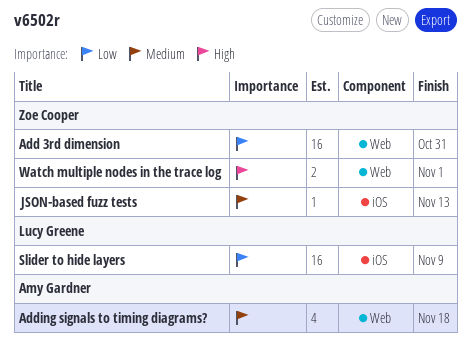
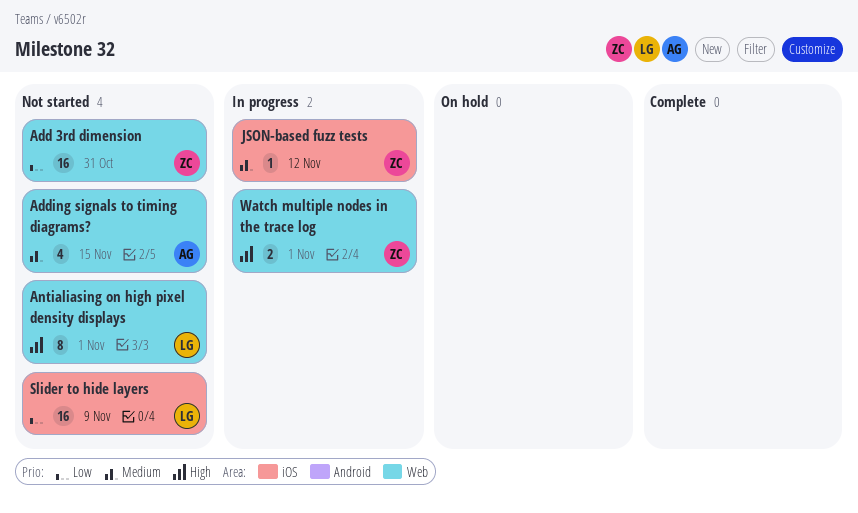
Adding signals to timing diagrams?, due: Nov 18 -> Nov 15
Antialiasing on high pixel density displays: none -> present
JSON-based fuzz tests, due: Nov 13 -> Nov 12

